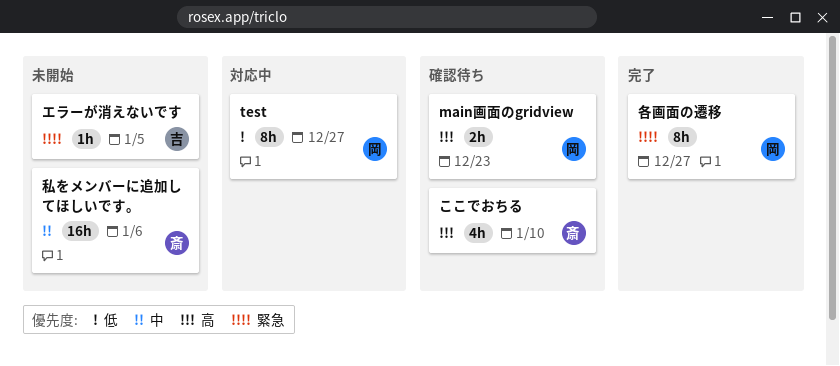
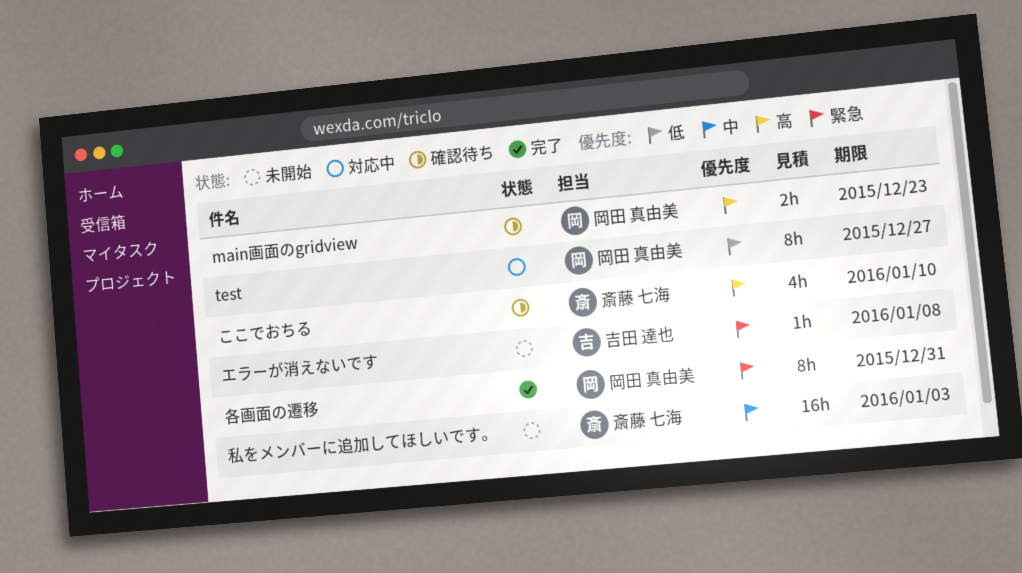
エラーが消えないです, due: Jan 5 -> Jan 8
各画面の遷移, due: Dec 27 -> Dec 31
私をメンバーに追加してほしいです。, due: Jan 6 -> Jan 3

